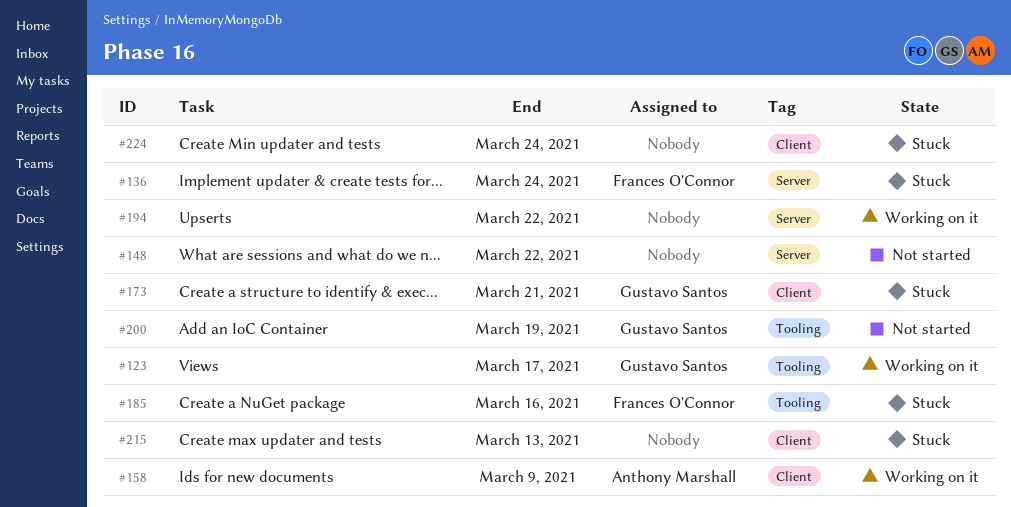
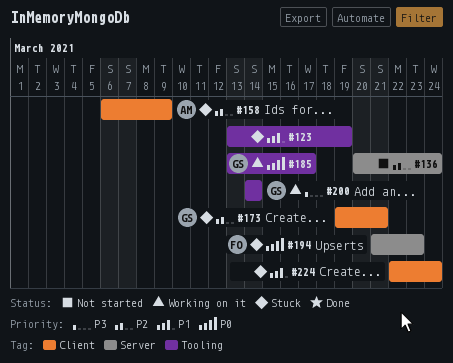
#123, status: Working on it -> Stuck
#123, owner: Gustavo Santos -> none
#123, due: Mar 17 -> Mar 19
#136, status: Stuck -> Not started
#136, owner: Frances O'Connor -> none
#148: present -> none
#158, status: Working on it -> Stuck
#185, status: Stuck -> Working on it
#185, owner: Frances O'Connor -> Gustavo Santos
#185, due: Mar 16 -> Mar 17
#194, status: Working on it -> Stuck
#194, owner: none -> Frances O'Connor
#194, due: Mar 22 -> Mar 23
#200, status: Not started -> Working on it
#200, due: Mar 19 -> Mar 14
#215: present -> none

